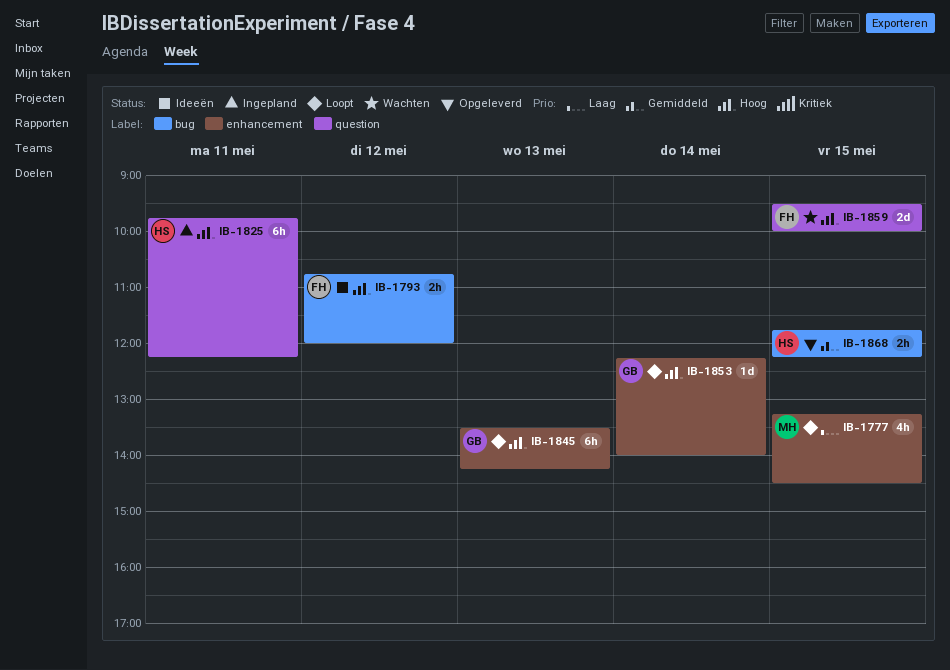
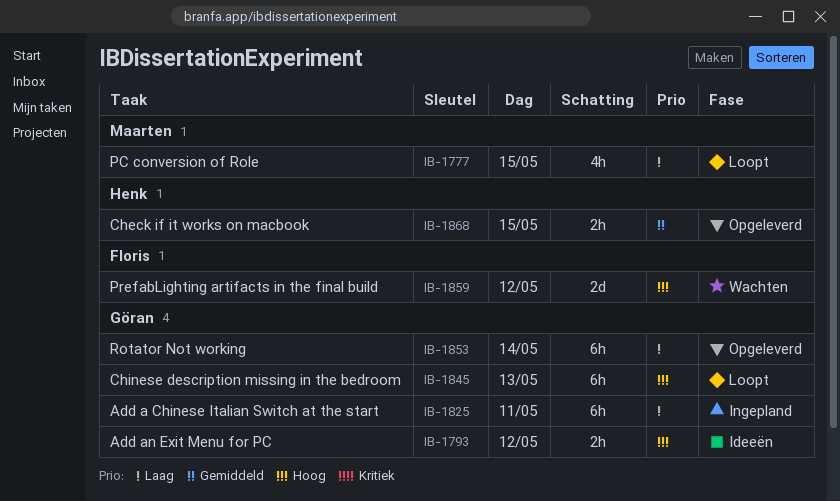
IB-1793, owner: Floris -> Göran
IB-1825, owner: Henk -> Göran
IB-1825, priority: Hoog -> Laag
IB-1853, status: Loopt -> Opgeleverd
IB-1853, priority: Hoog -> Laag
IB-1853, estimate: 1d -> 6h
IB-1859, day: May 15 -> May 12

